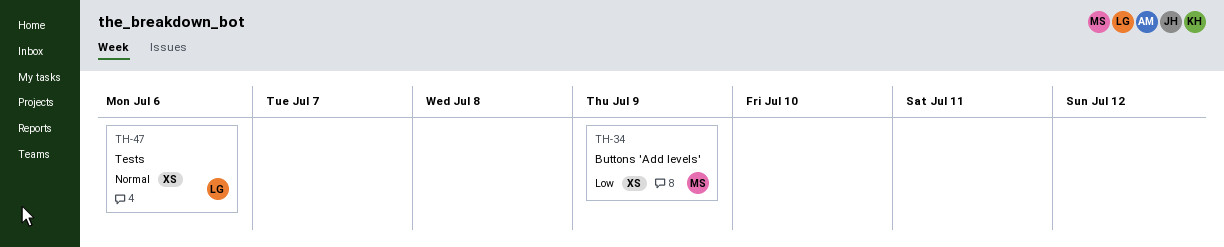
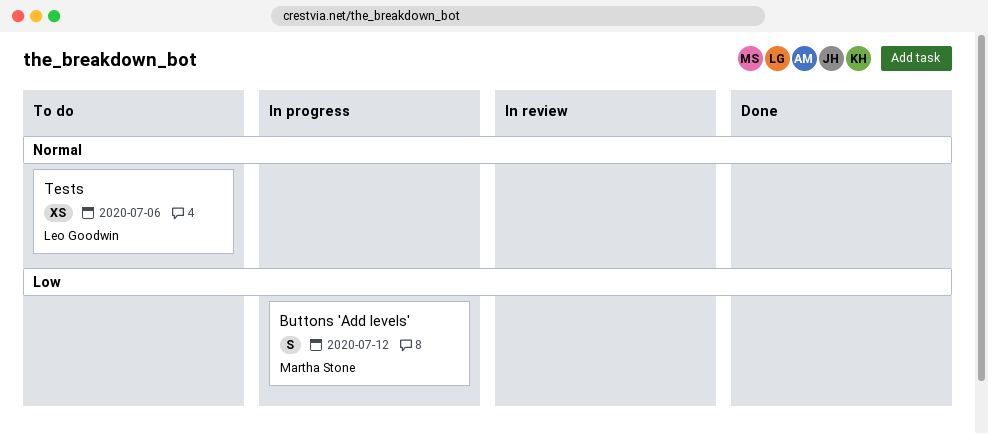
Buttons 'Add levels', estimate: XS -> S
Buttons 'Add levels', due: Jul 9 -> Jul 12

